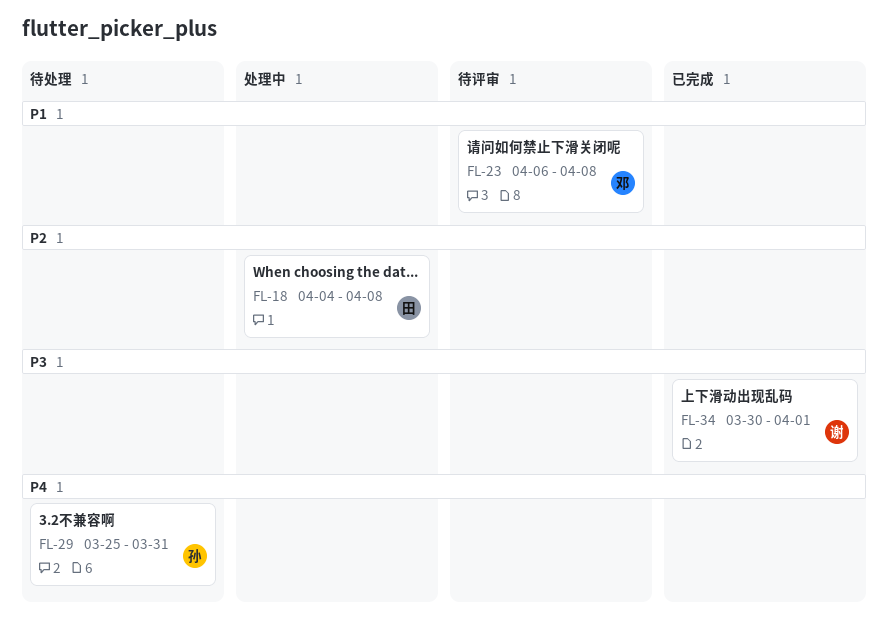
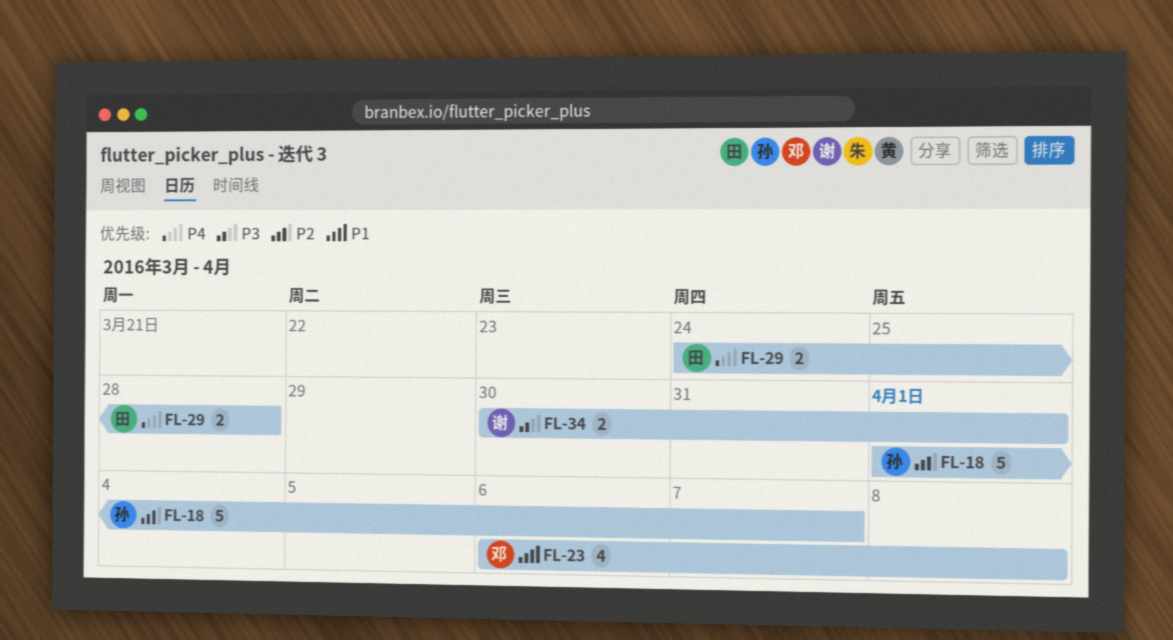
FL-18, owner: 田 -> 孙
FL-18, start: Apr 4 -> Apr 1
FL-18, due: Apr 8 -> Apr 7
FL-29, owner: 孙 -> 田
FL-29, start: Mar 25 -> Mar 24
FL-29, due: Mar 31 -> Mar 28

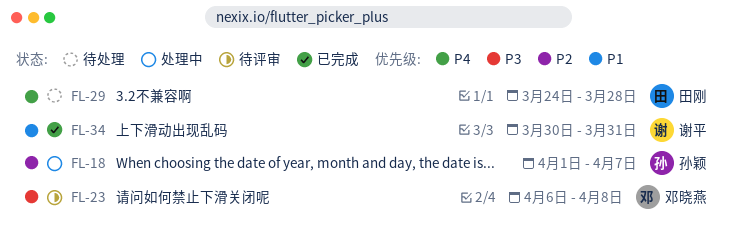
FL-23, priority: P1 -> P3
FL-34, priority: P3 -> P1
FL-34, due: Apr 1 -> Mar 31

